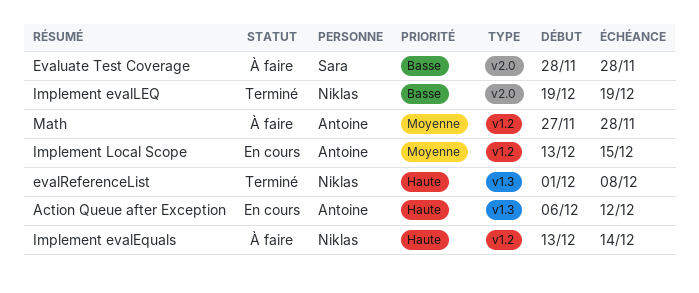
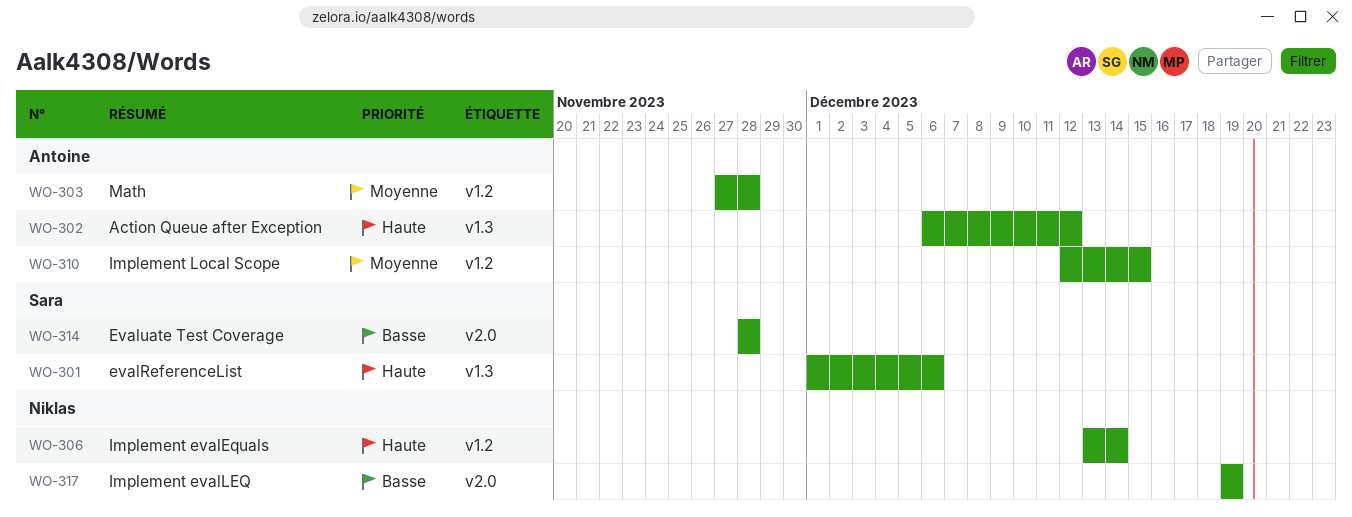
evalReferenceList, owner: Niklas -> Sara
evalReferenceList, due: Dec 8 -> Dec 6
Implement Local Scope, start: Dec 13 -> Dec 12

